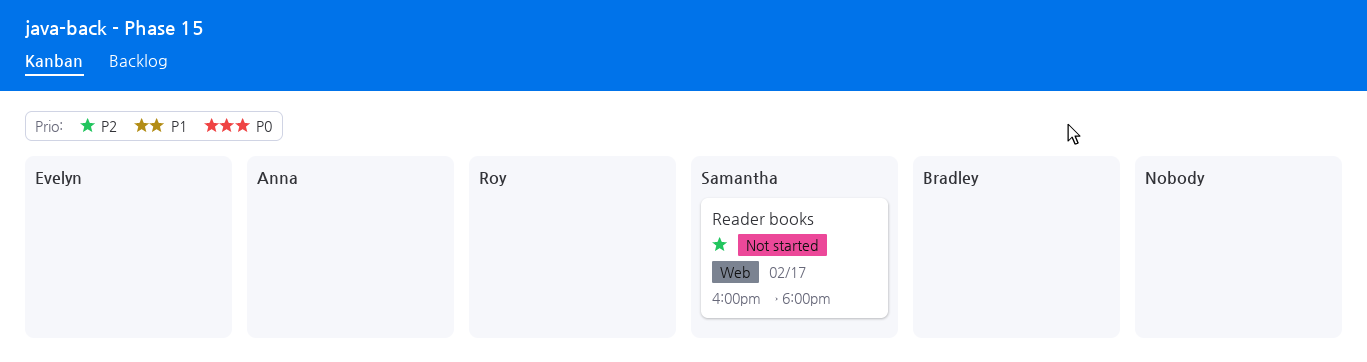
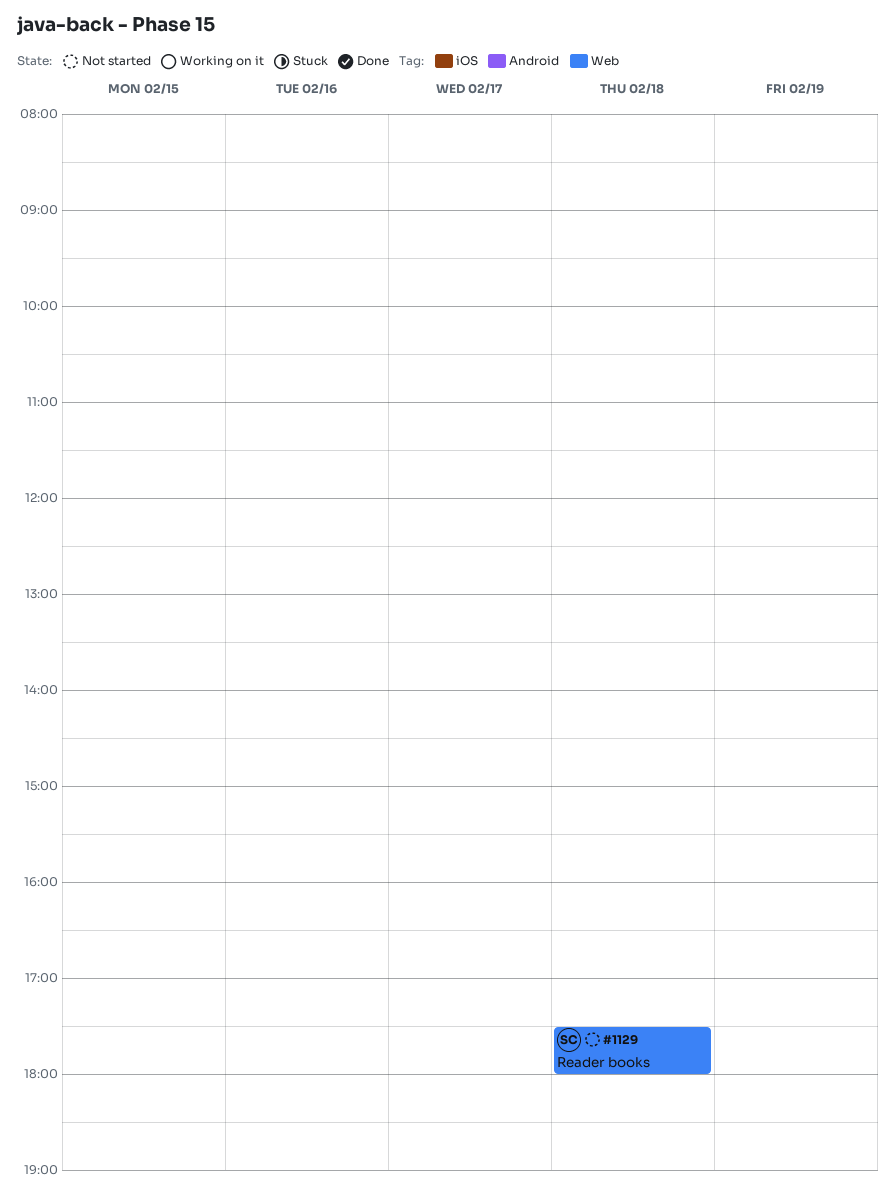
Reader books, day: Feb 17 -> Feb 18
Reader books, begins: 16:00 -> 17:30

